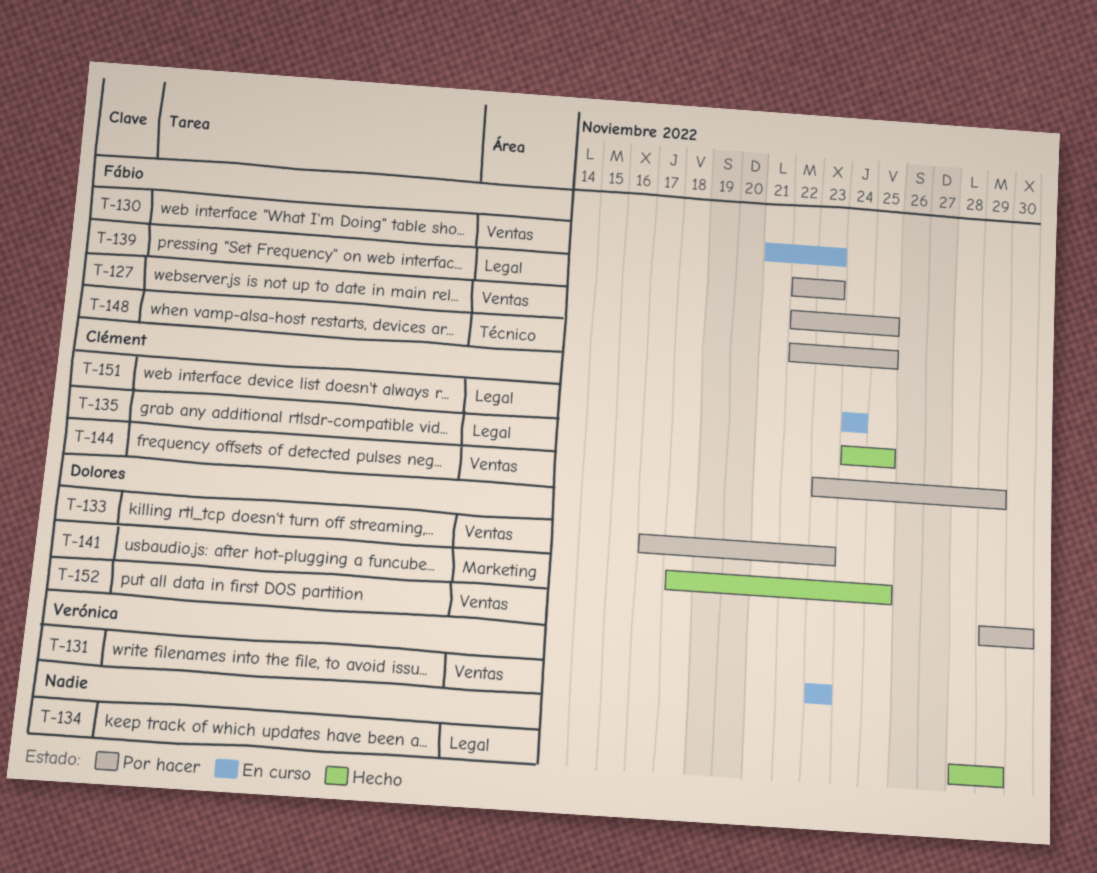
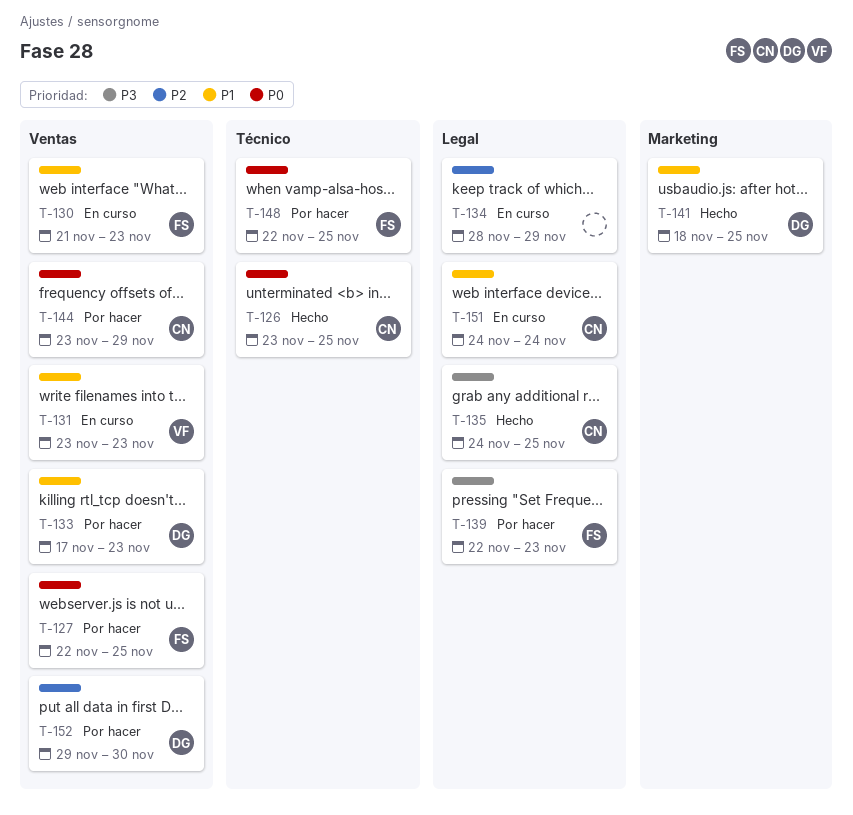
T-126: none -> present
T-134, status: Hecho -> En curso

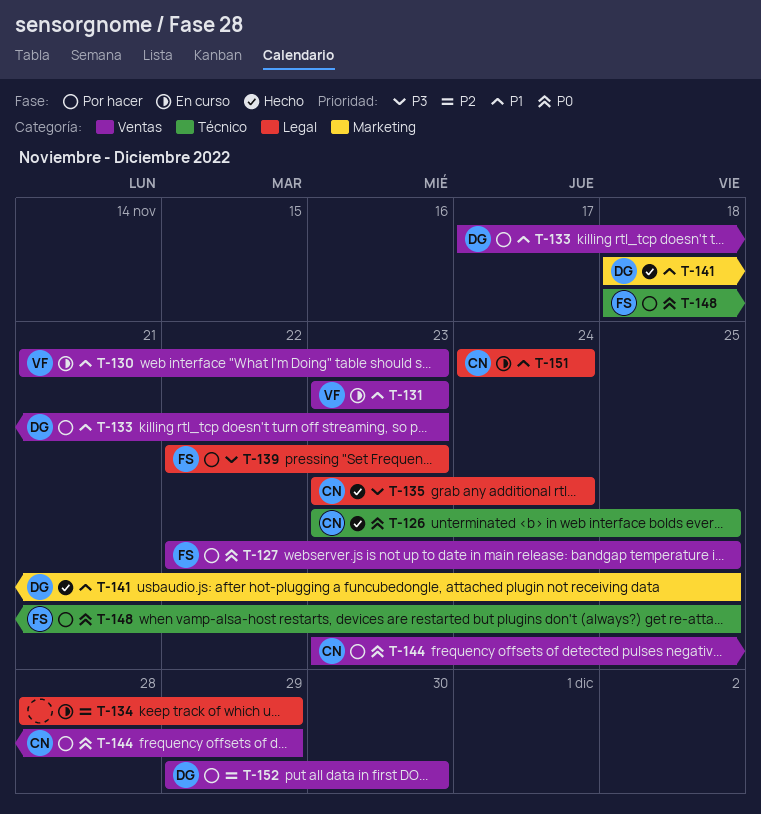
T-130, owner: FS -> VF
T-135, start: Nov 24 -> Nov 23
T-135, due: Nov 25 -> Nov 24
T-148, start: Nov 22 -> Nov 18

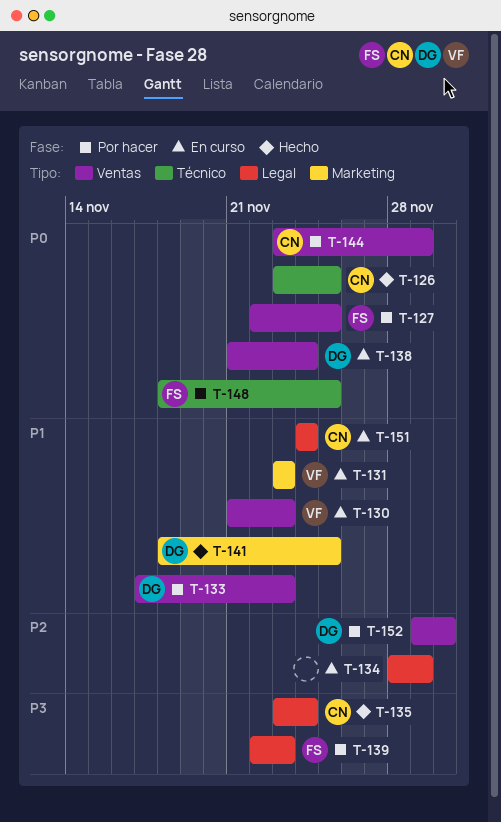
T-131, label: Ventas -> Marketing
T-138: none -> present

